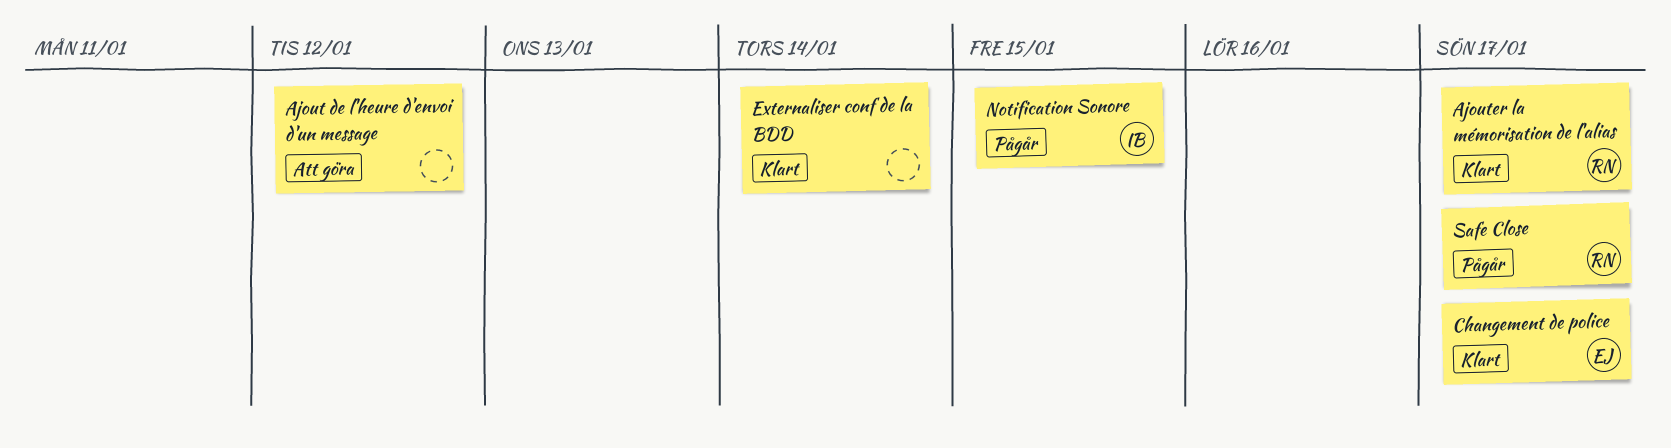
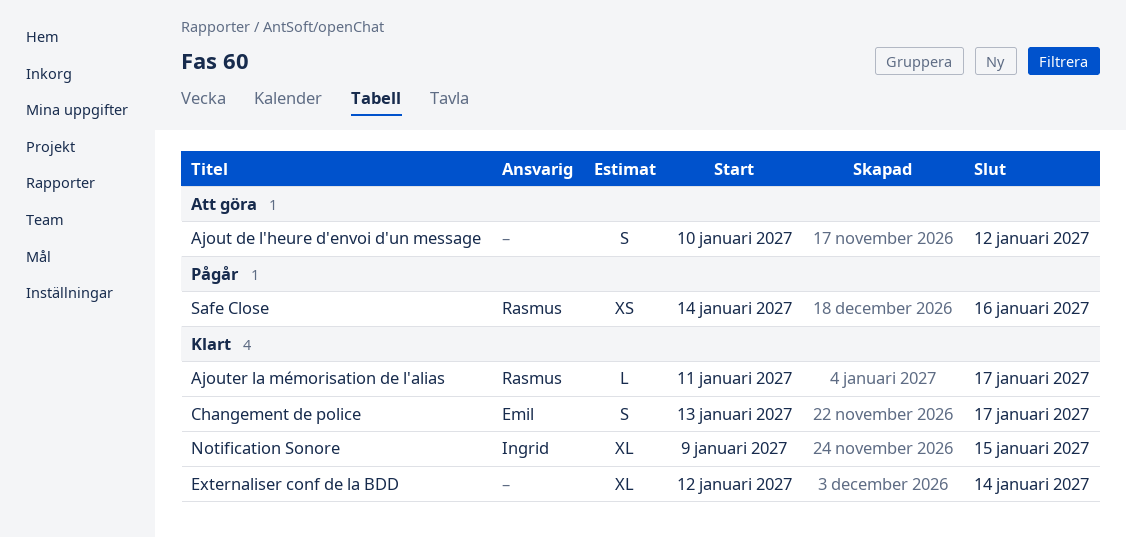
Notification Sonore, status: Pågår -> Klart
Safe Close, due: Jan 17 -> Jan 16

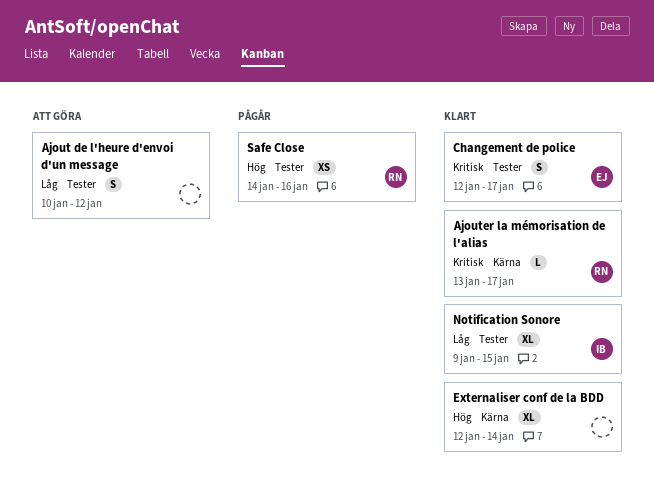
Ajouter la mémorisation de l'alias, start: Jan 11 -> Jan 13
Changement de police, start: Jan 13 -> Jan 12

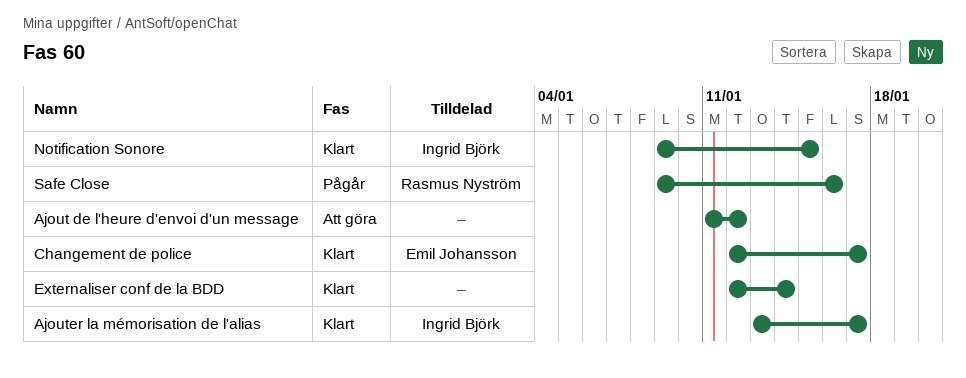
Ajout de l'heure d'envoi d'un message, start: Jan 10 -> Jan 11
Ajouter la mémorisation de l'alias, owner: Rasmus Nyström -> Ingrid Björk
Safe Close, start: Jan 14 -> Jan 9

